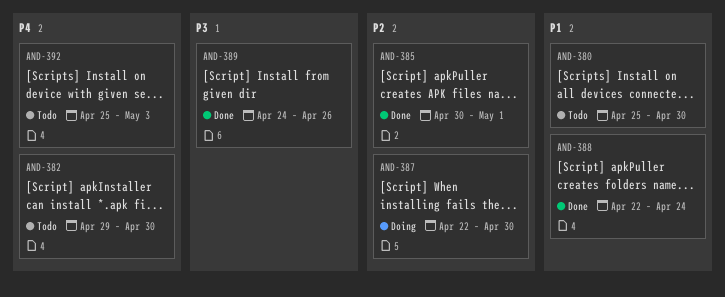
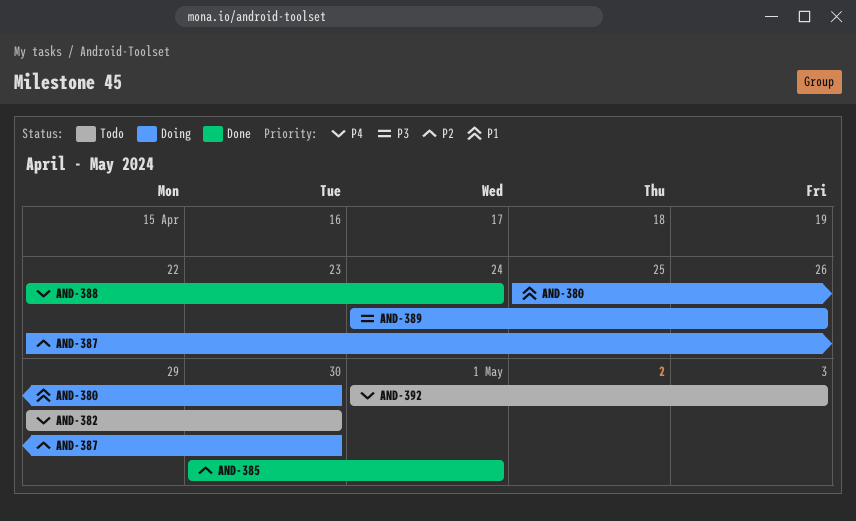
AND-380, status: Todo -> Doing
AND-388, priority: P1 -> P4
AND-389, status: Done -> Doing
AND-392, start: Apr 25 -> May 1

